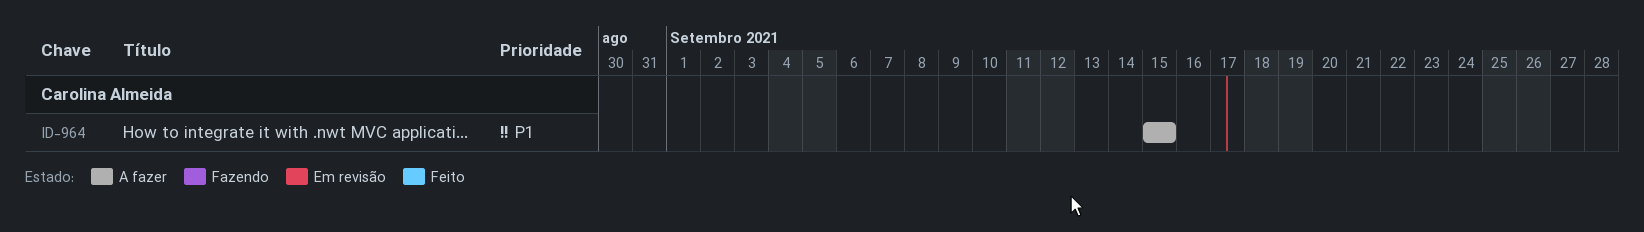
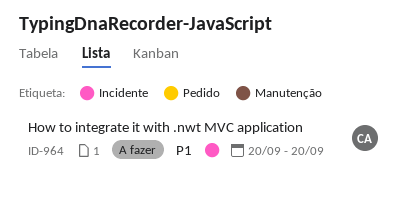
ID-964, start: Sep 15 -> Sep 20
ID-964, due: Sep 15 -> Sep 20

